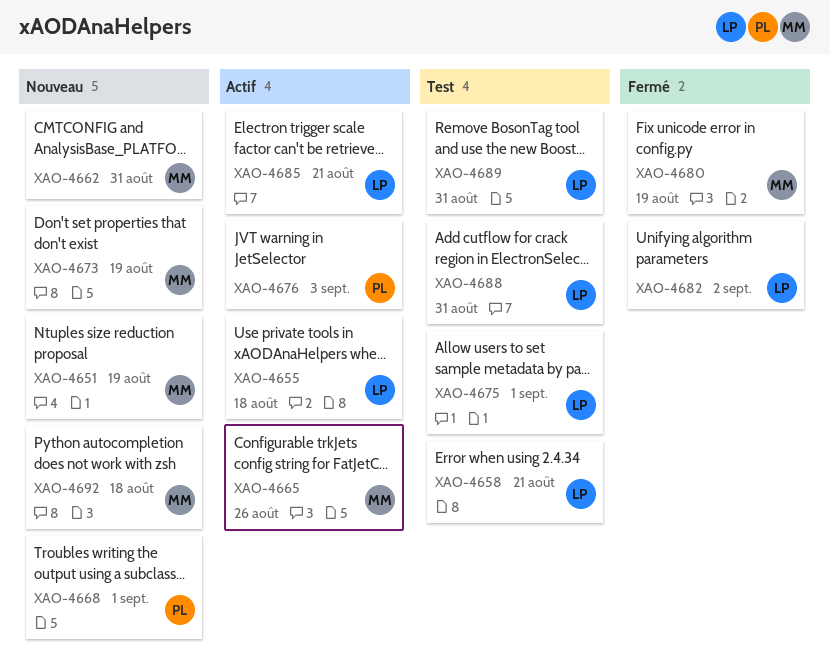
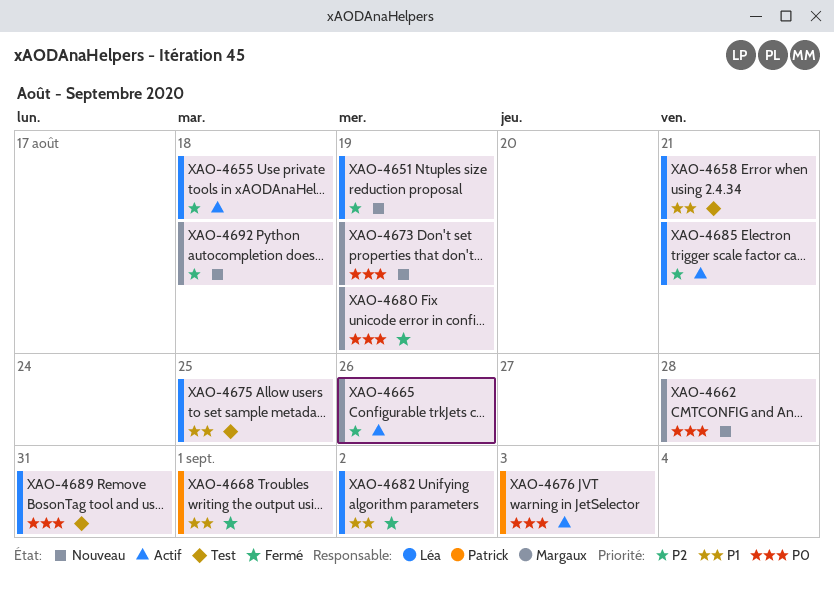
XAO-4651, owner: Margaux -> Léa
XAO-4662, due: Aug 31 -> Aug 28
XAO-4668, status: Nouveau -> Fermé
XAO-4675, due: Sep 1 -> Aug 25
XAO-4688: present -> none

